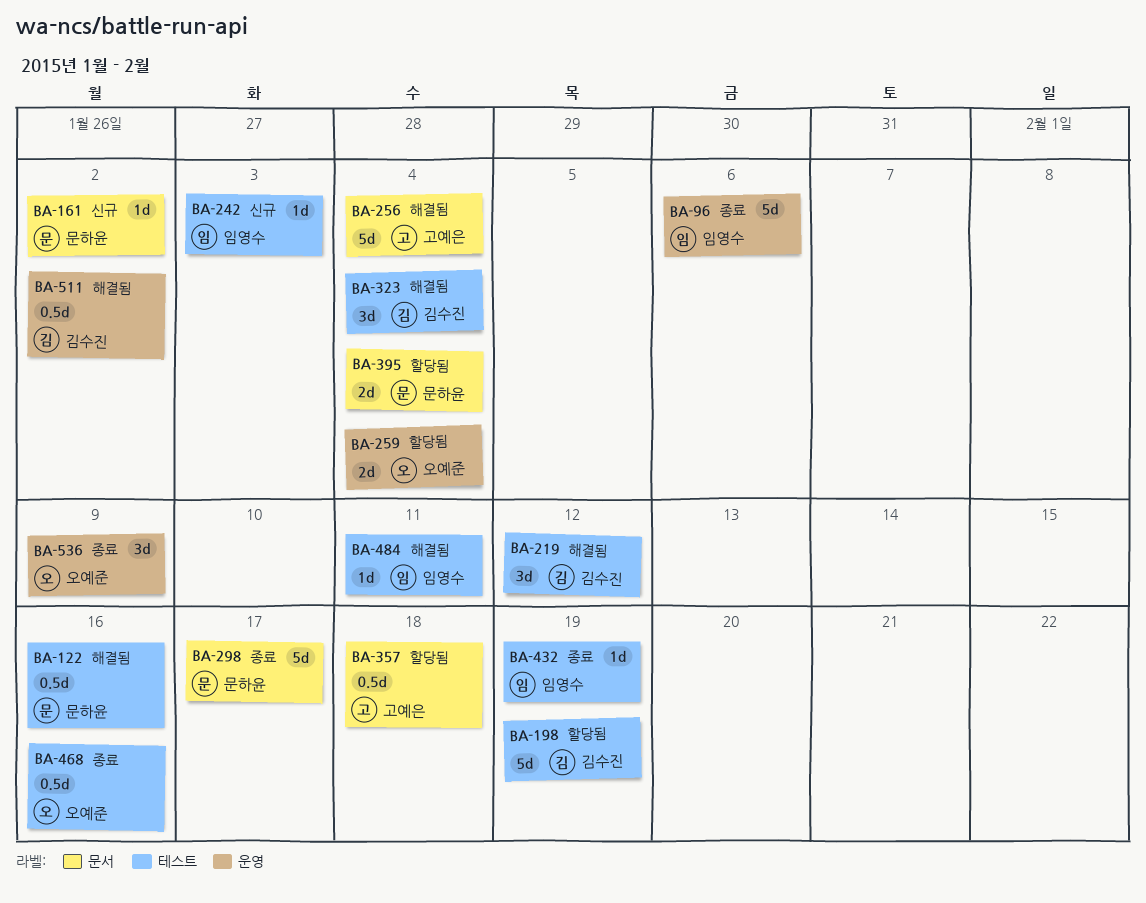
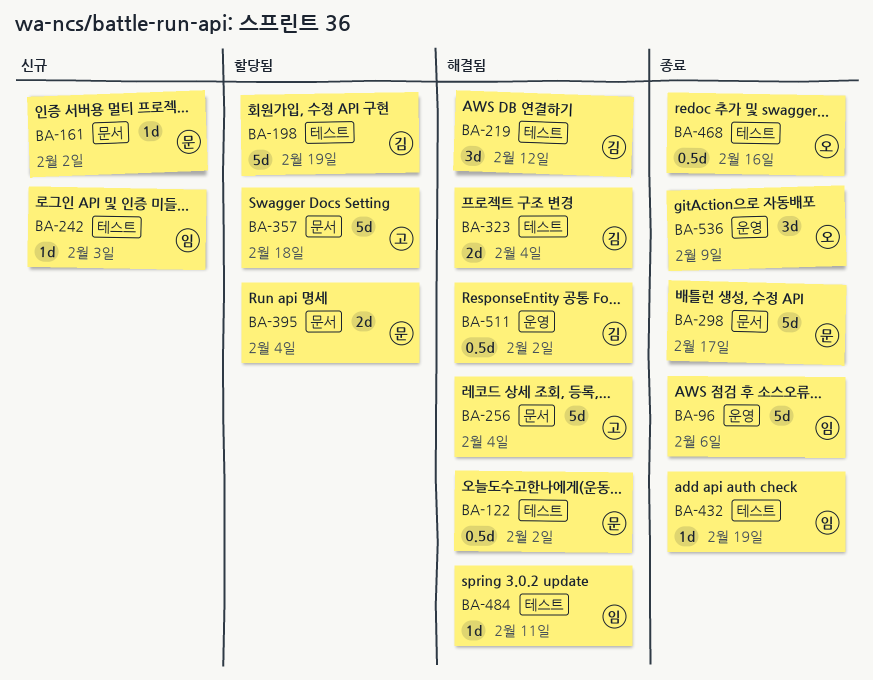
BA-122, due: Feb 16 -> Feb 2
BA-259: present -> none
BA-323, estimate: 3d -> 2d
BA-357, estimate: 0.5d -> 5d

